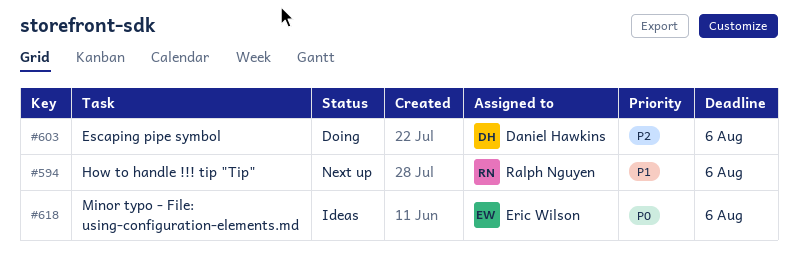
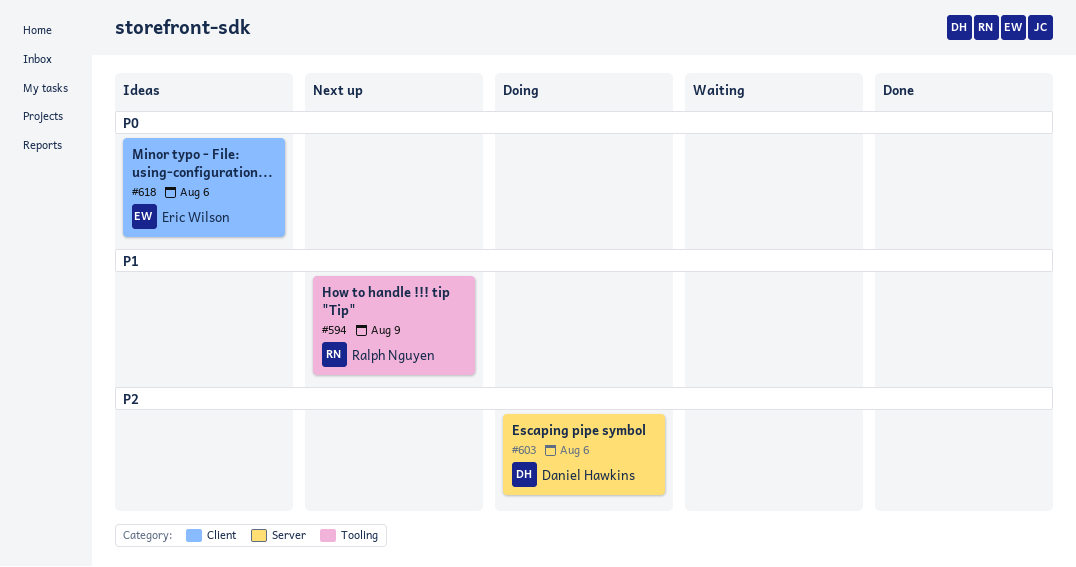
#594, due: Aug 6 -> Aug 9

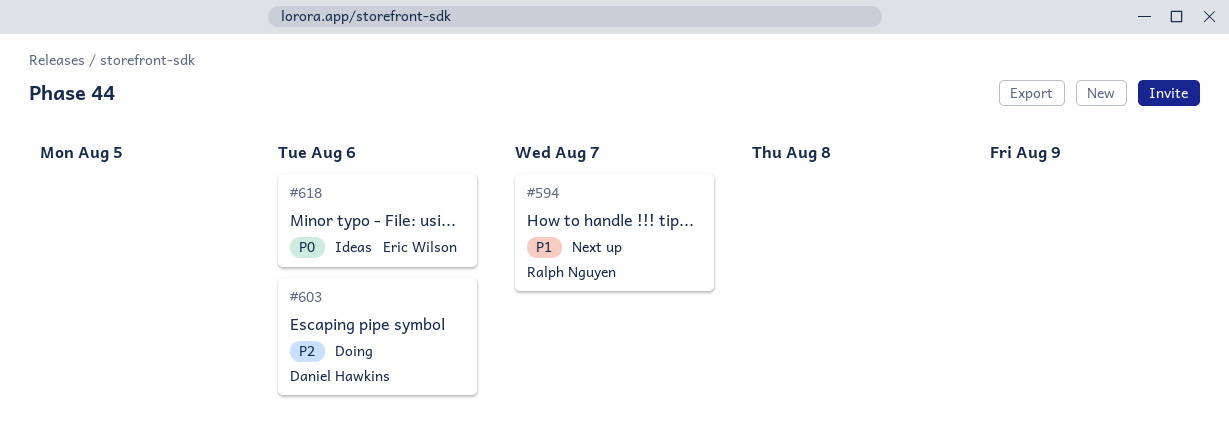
#594, due: Aug 9 -> Aug 7

